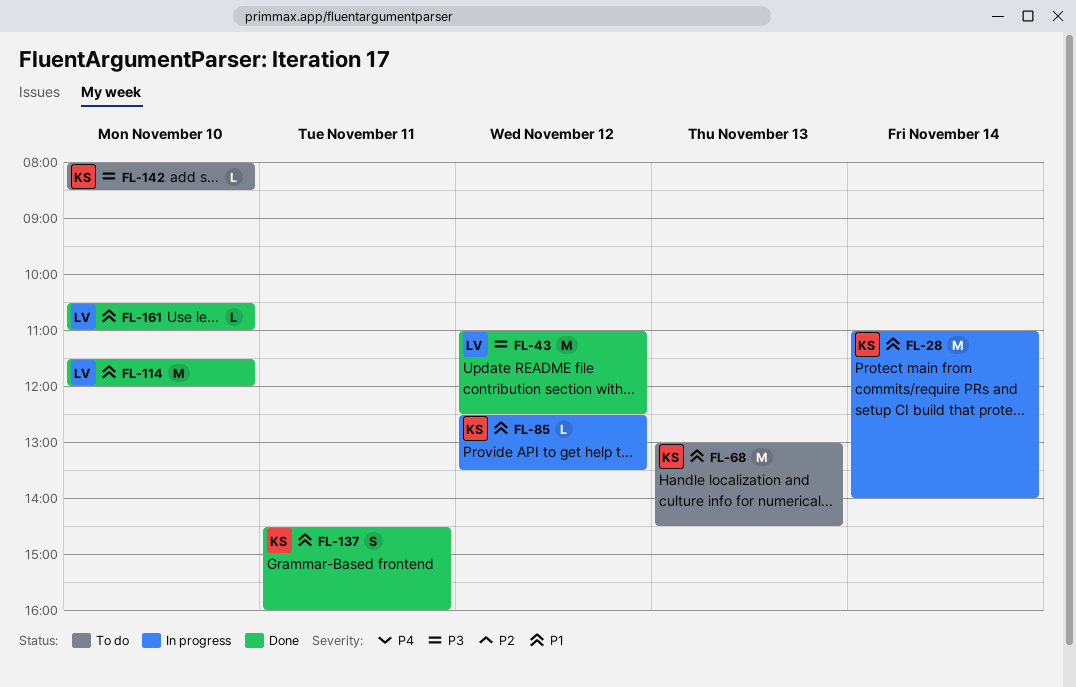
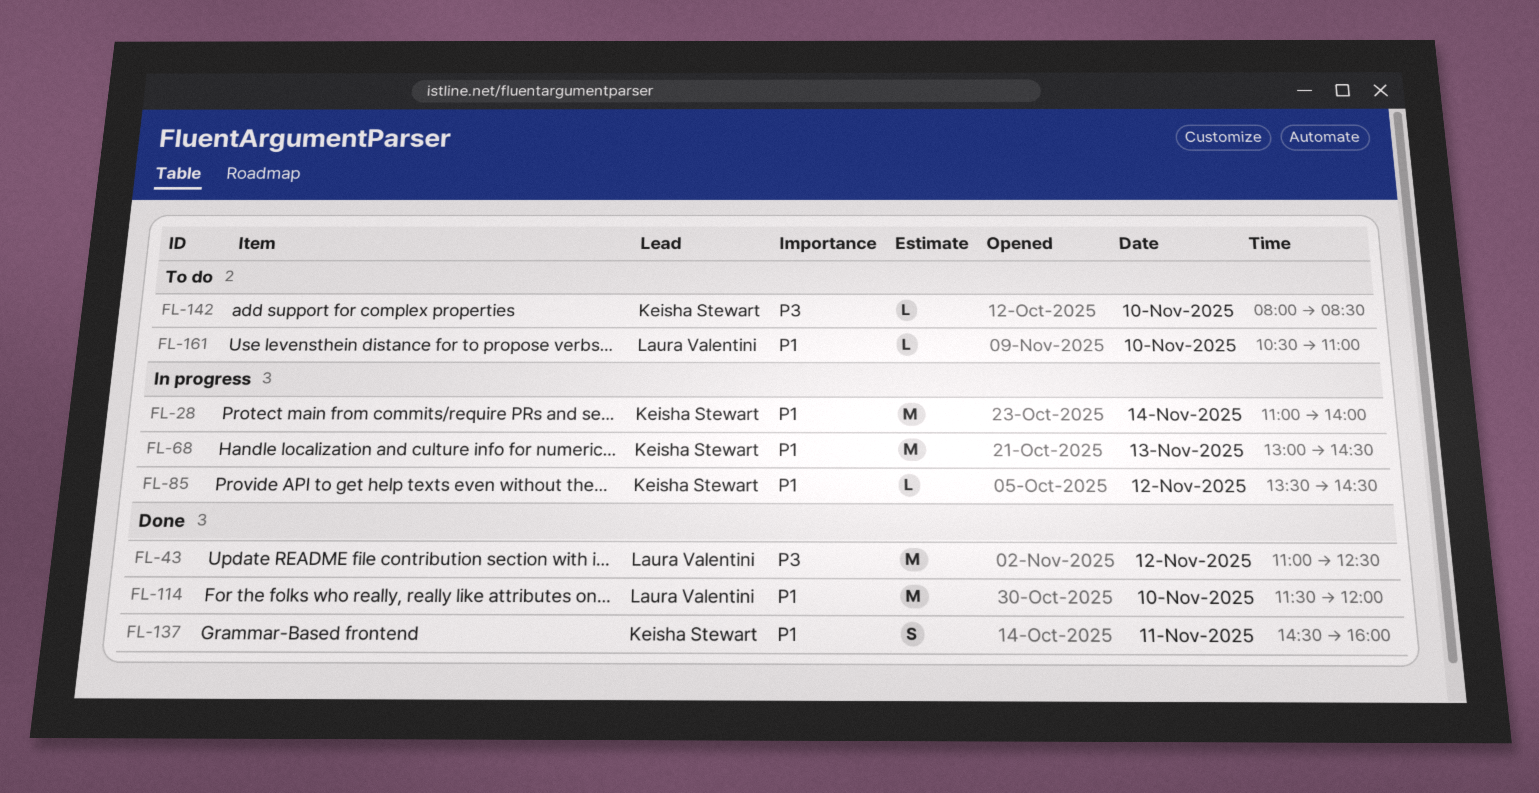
FL-68, status: To do -> In progress
FL-85, begins: 12:30 -> 13:30
FL-85, ends: 13:30 -> 14:30
FL-161, status: Done -> To do

